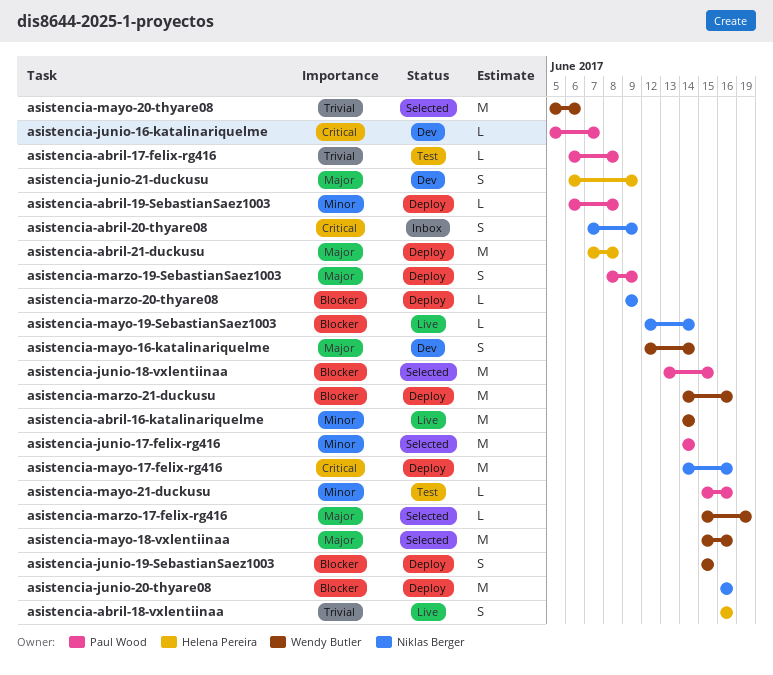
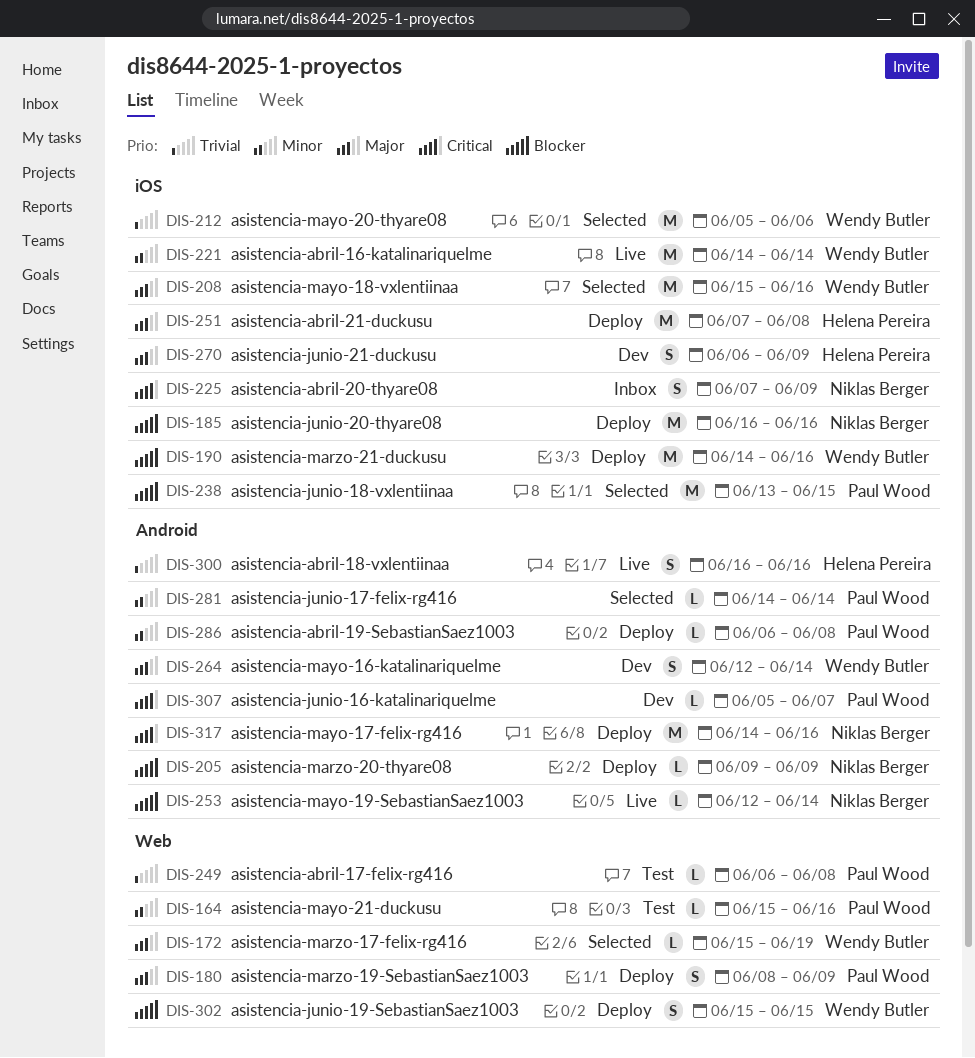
asistencia-junio-17-felix-rg416, estimate: M -> L

